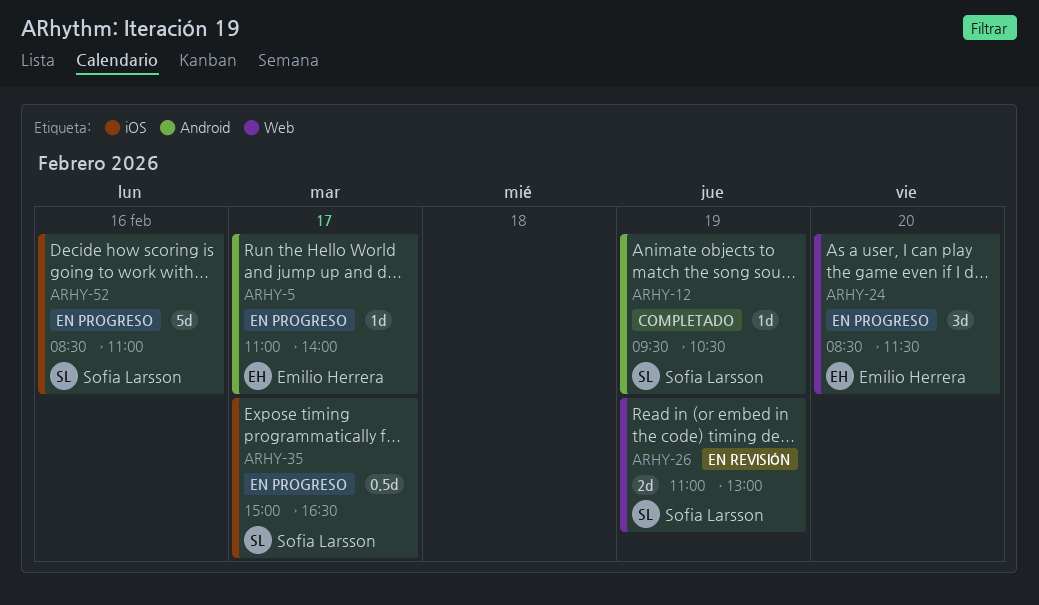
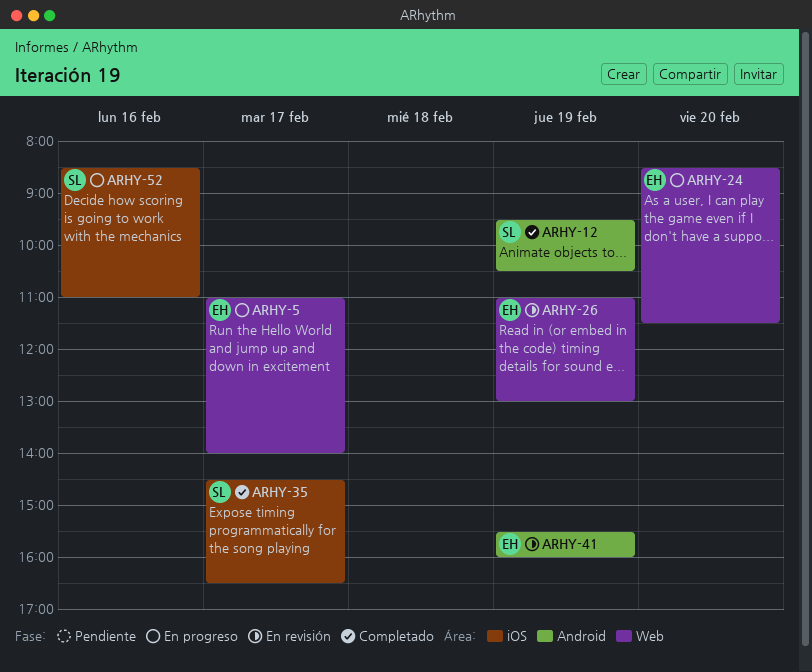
ARHY-5, label: Android -> Web
ARHY-26, owner: Sofia Larsson -> Emilio Herrera
ARHY-35, status: En progreso -> Completado
ARHY-35, begins: 15:00 -> 14:30
ARHY-41: none -> present

